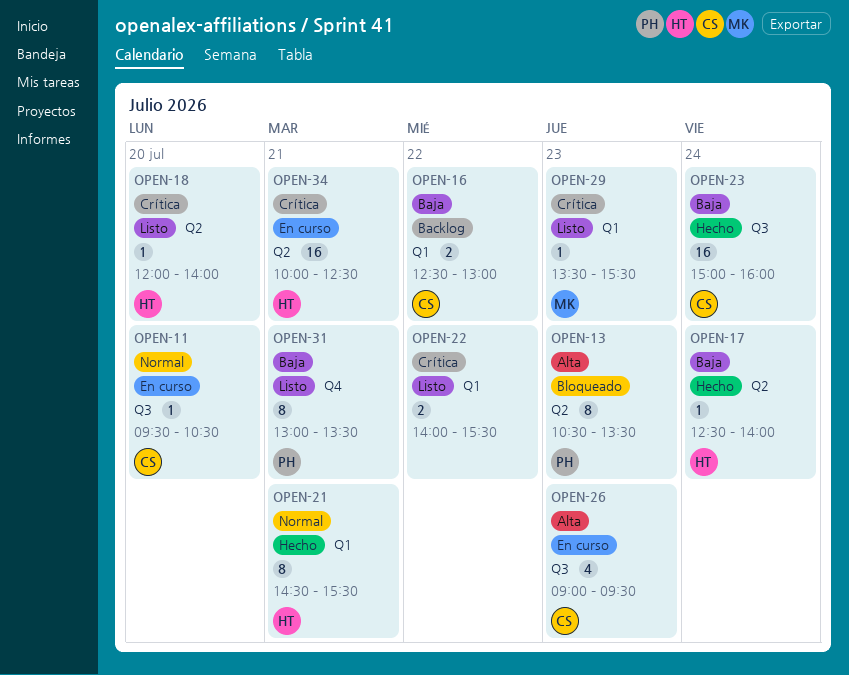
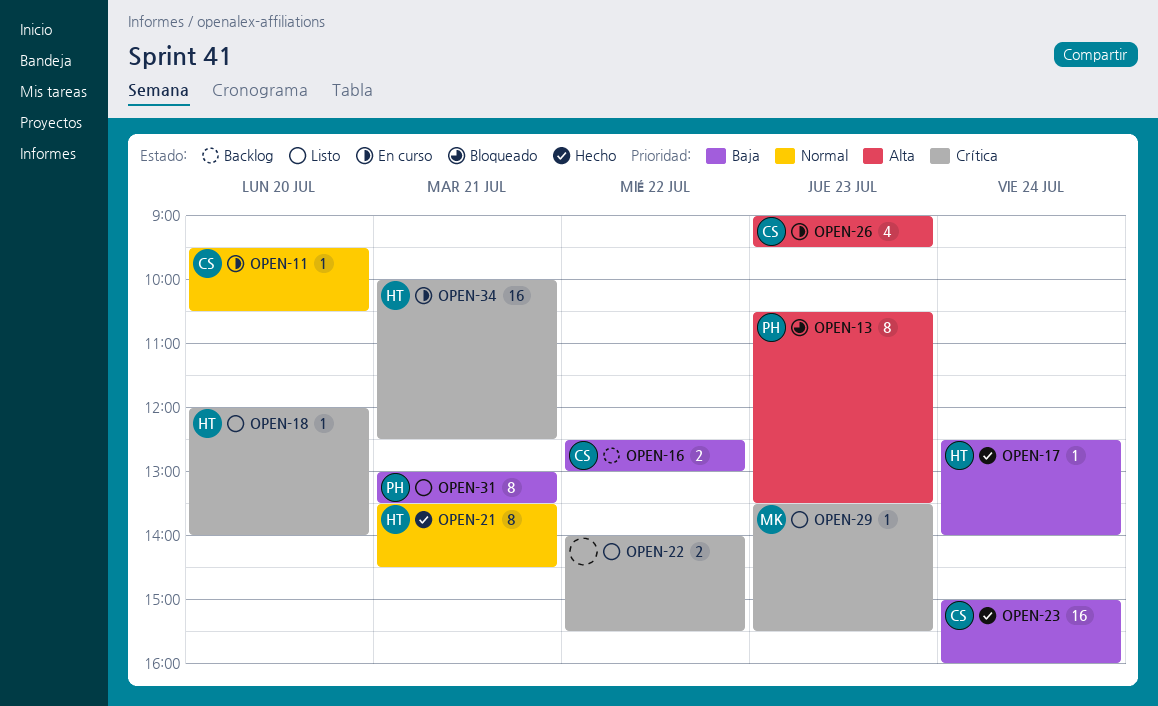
OPEN-21, begins: 14:30 -> 13:30
OPEN-21, ends: 15:30 -> 14:30

